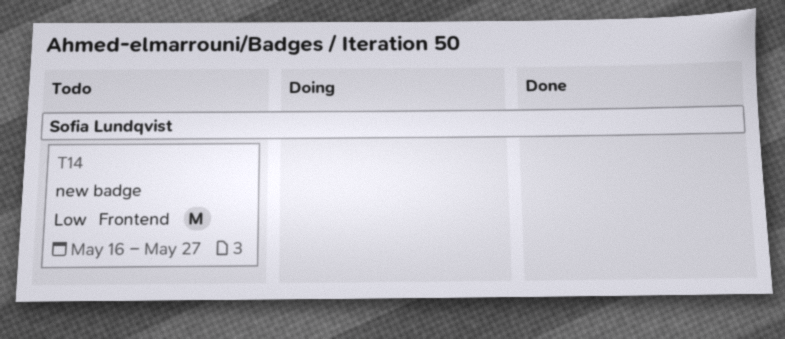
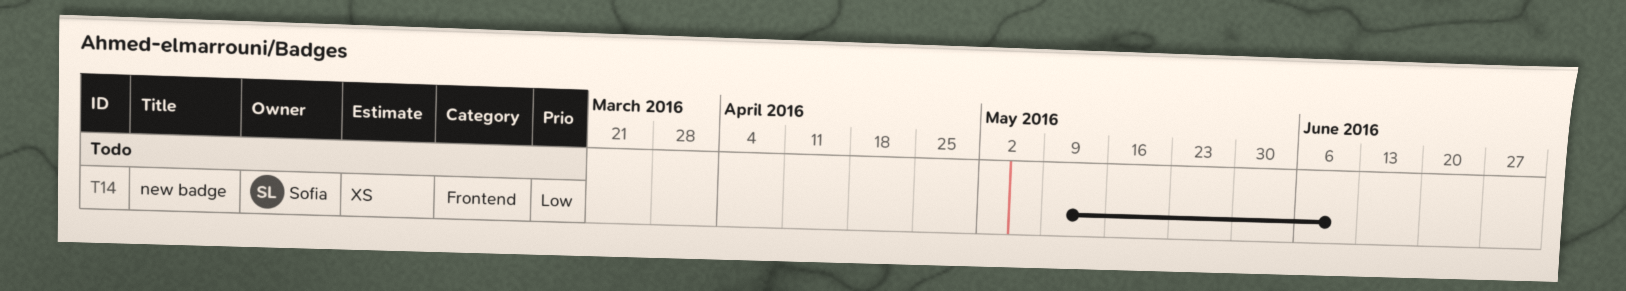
T14, estimate: M -> XS
T14, start: May 16 -> May 9
T14, due: May 27 -> Jun 10

